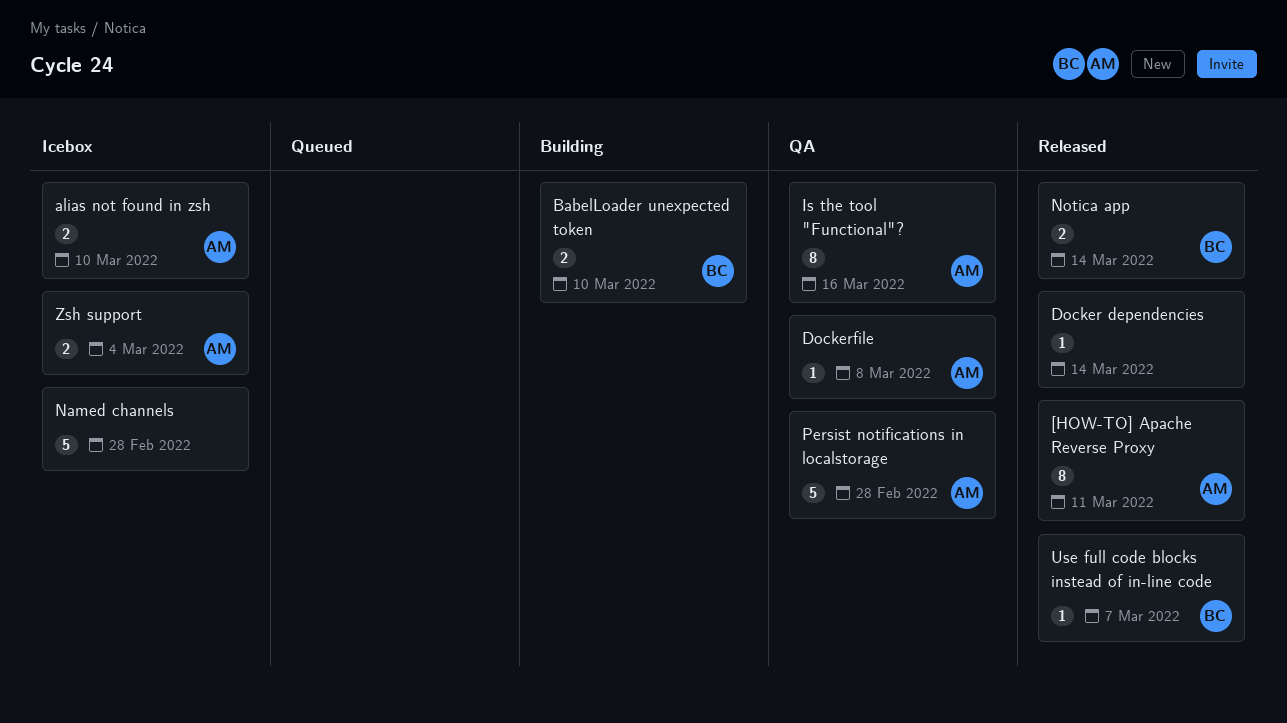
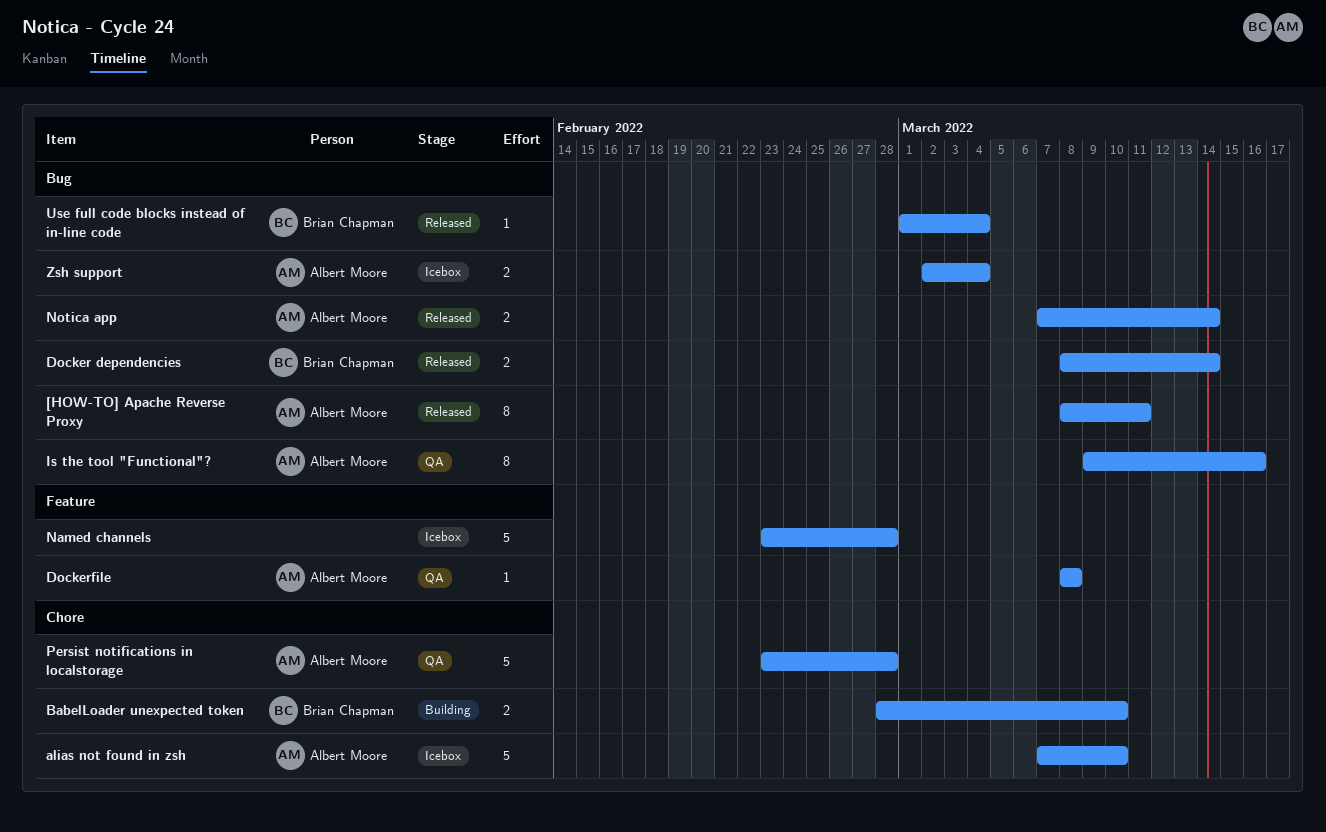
alias not found in zsh, estimate: 2 -> 5
Docker dependencies, owner: none -> Brian Chapman
Docker dependencies, estimate: 1 -> 2
Notica app, owner: Brian Chapman -> Albert Moore
Use full code blocks instead of in-line code, due: Mar 7 -> Mar 4

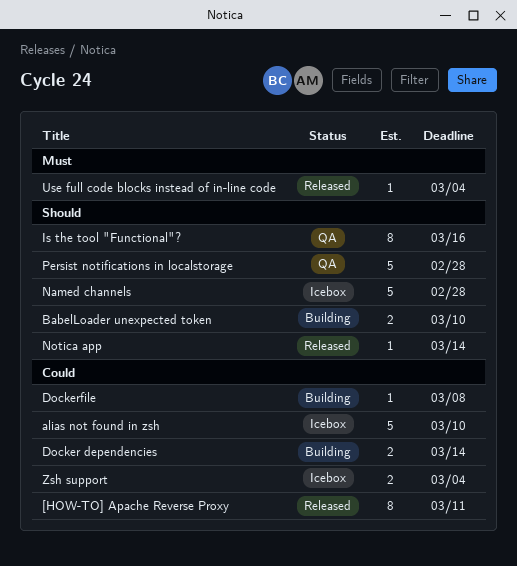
Docker dependencies, status: Released -> Building
Dockerfile, status: QA -> Building
Notica app, estimate: 2 -> 1

